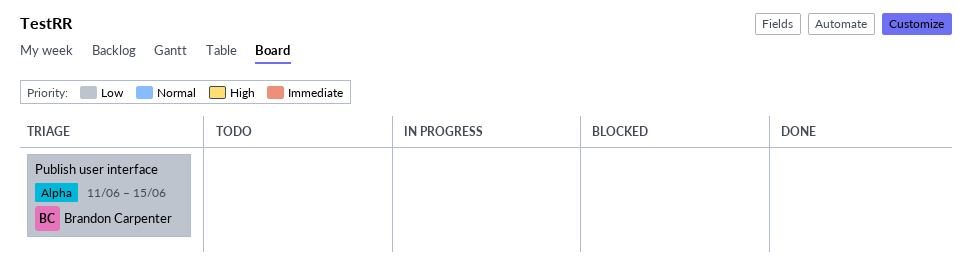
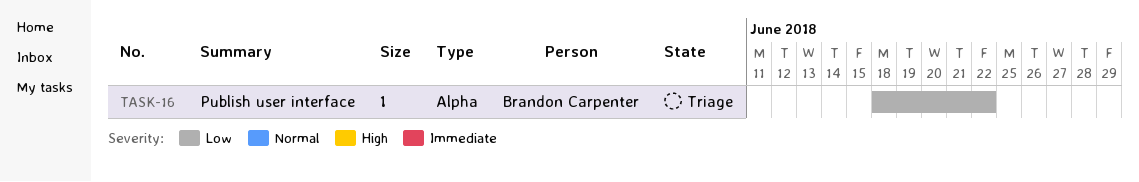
Publish user interface, start: Jun 11 -> Jun 18
Publish user interface, due: Jun 15 -> Jun 22

